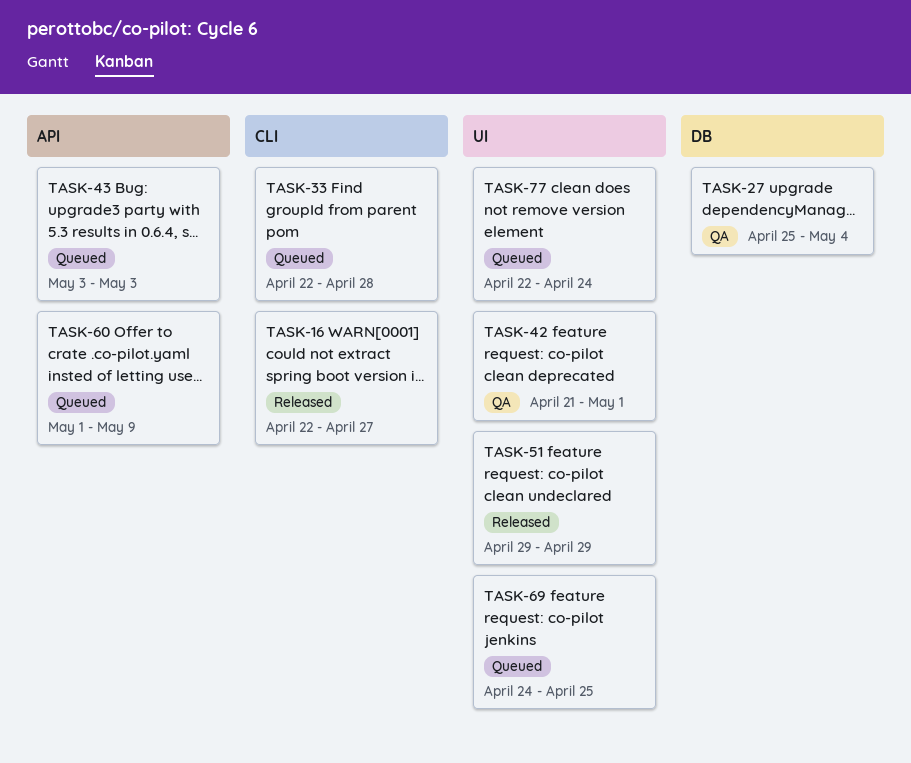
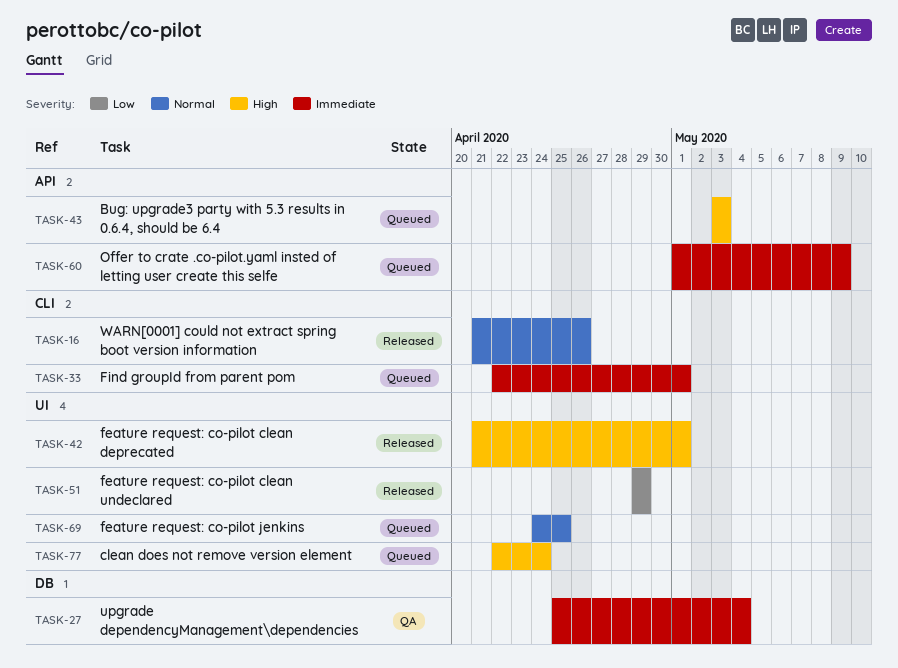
TASK-16, start: Apr 22 -> Apr 21
TASK-16, due: Apr 27 -> Apr 26
TASK-33, due: Apr 28 -> May 1
TASK-42, status: QA -> Released

